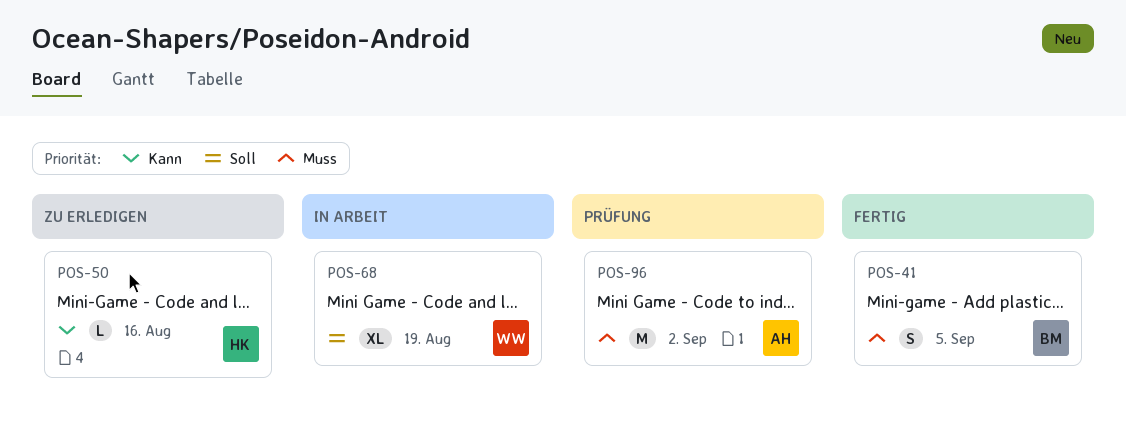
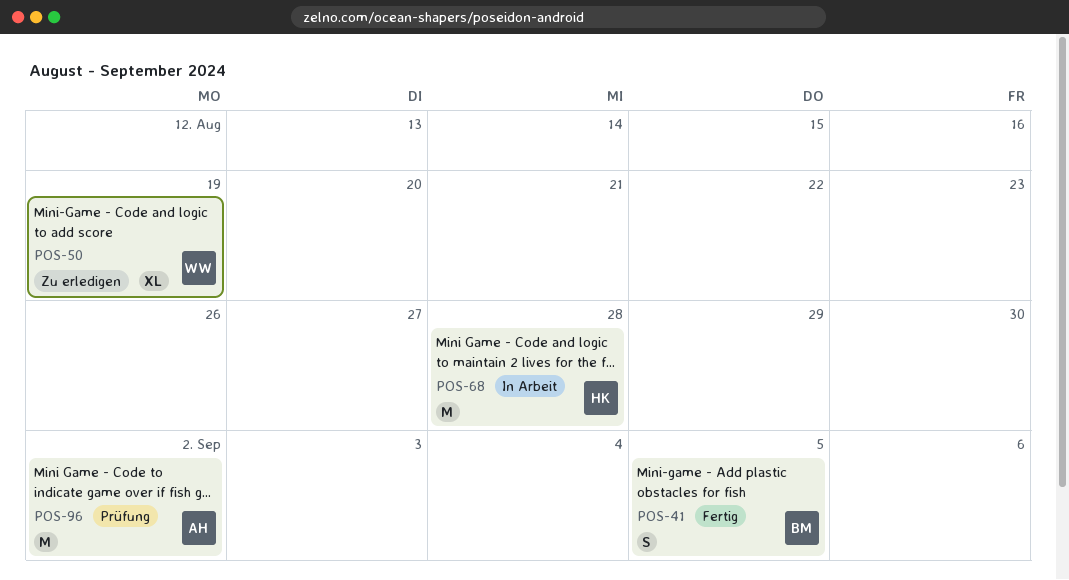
POS-50, owner: HK -> WW
POS-50, estimate: L -> XL
POS-50, due: Aug 16 -> Aug 19
POS-68, owner: WW -> HK
POS-68, estimate: XL -> M
POS-68, due: Aug 19 -> Aug 28

